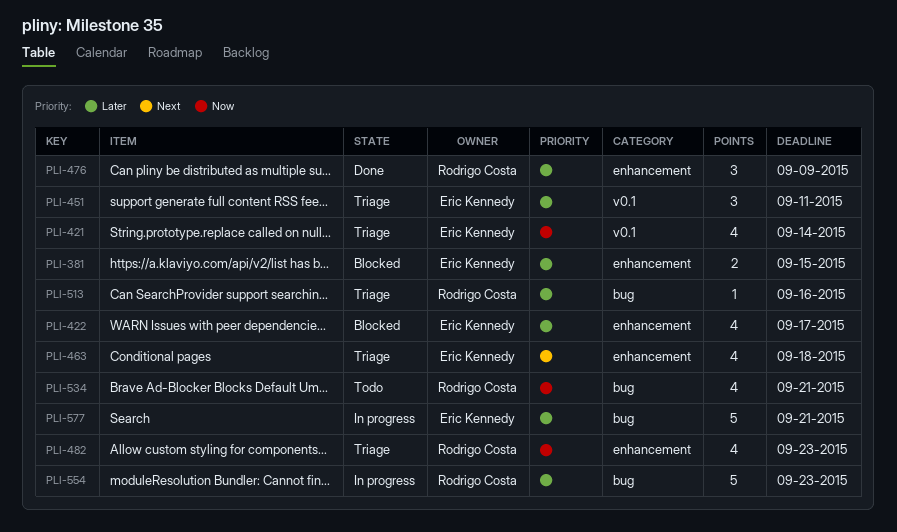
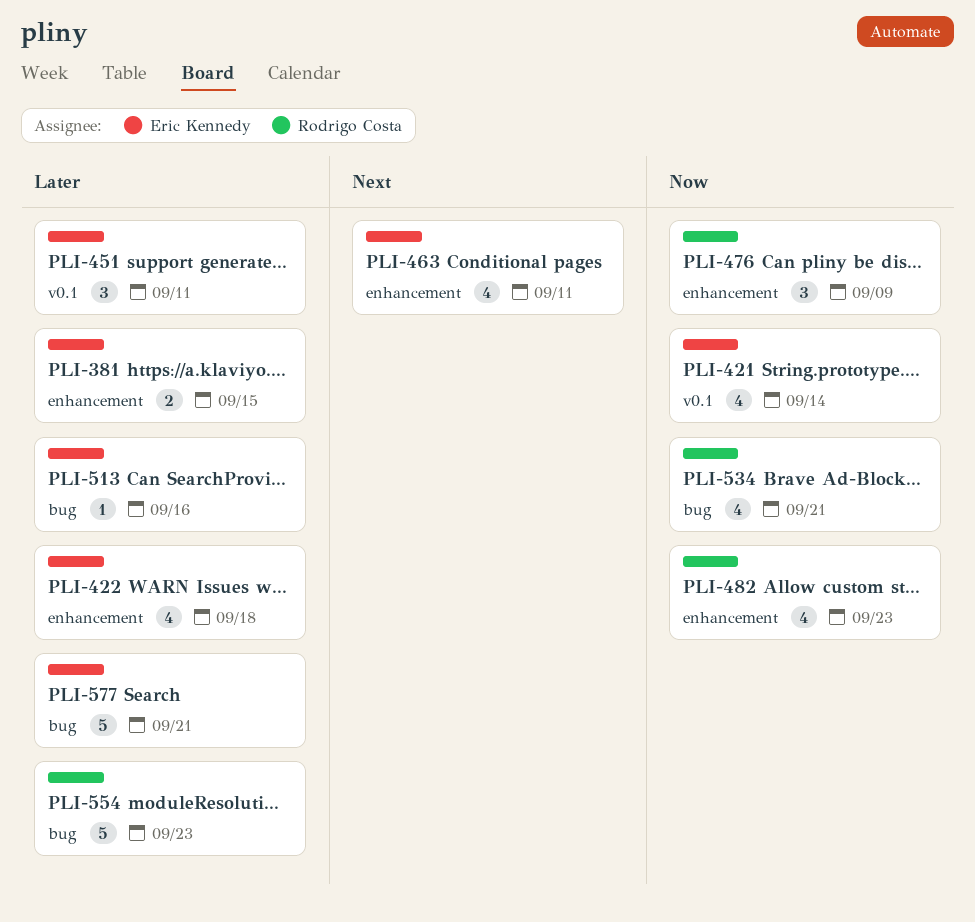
PLI-422, due: Sep 17 -> Sep 18
PLI-463, due: Sep 18 -> Sep 11
PLI-476, priority: Later -> Now
PLI-513, owner: Rodrigo Costa -> Eric Kennedy

